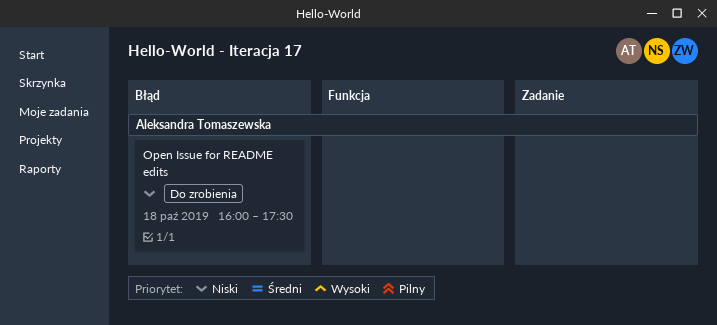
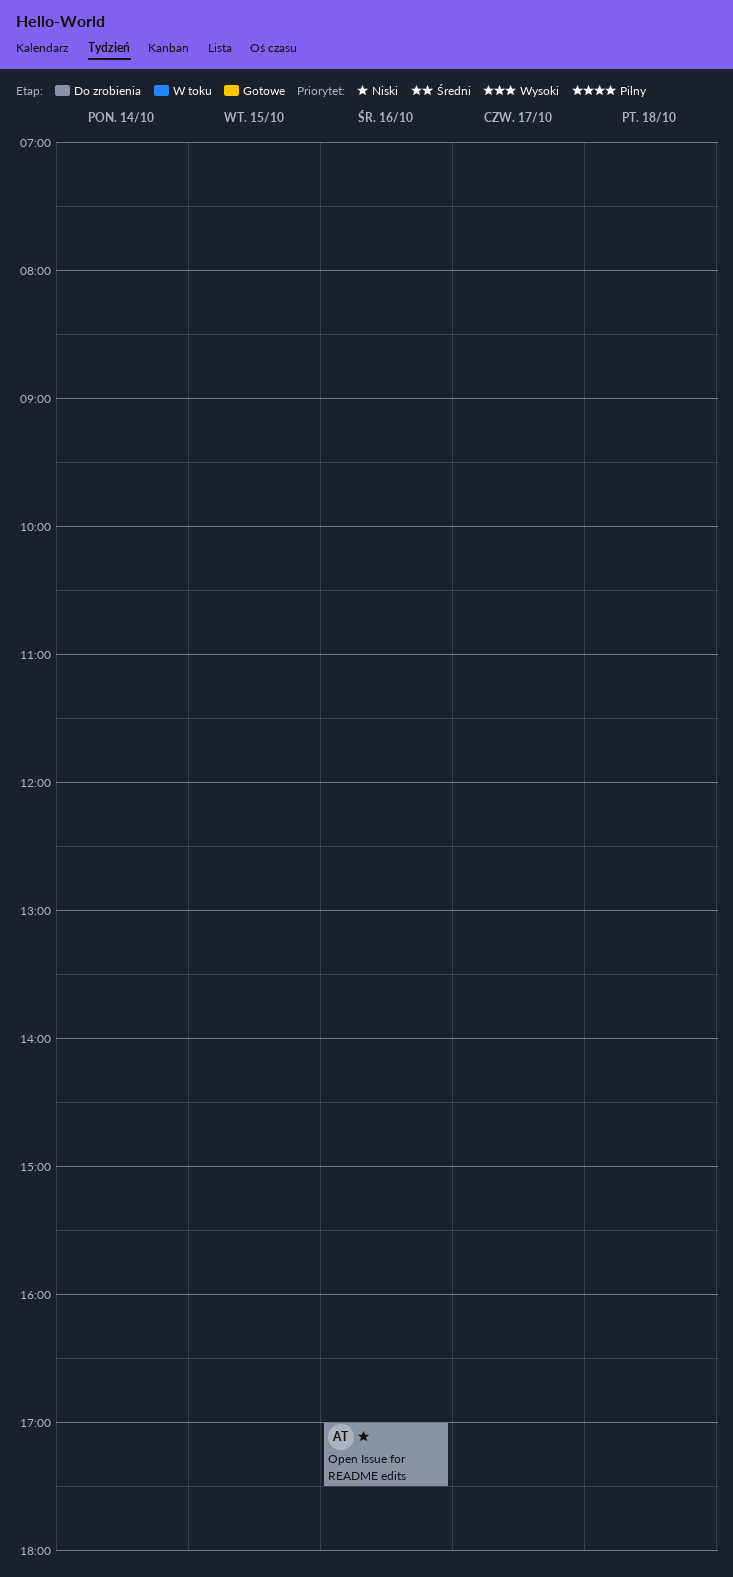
Open Issue for README edits, day: Oct 18 -> Oct 16
Open Issue for README edits, begins: 16:00 -> 17:00

